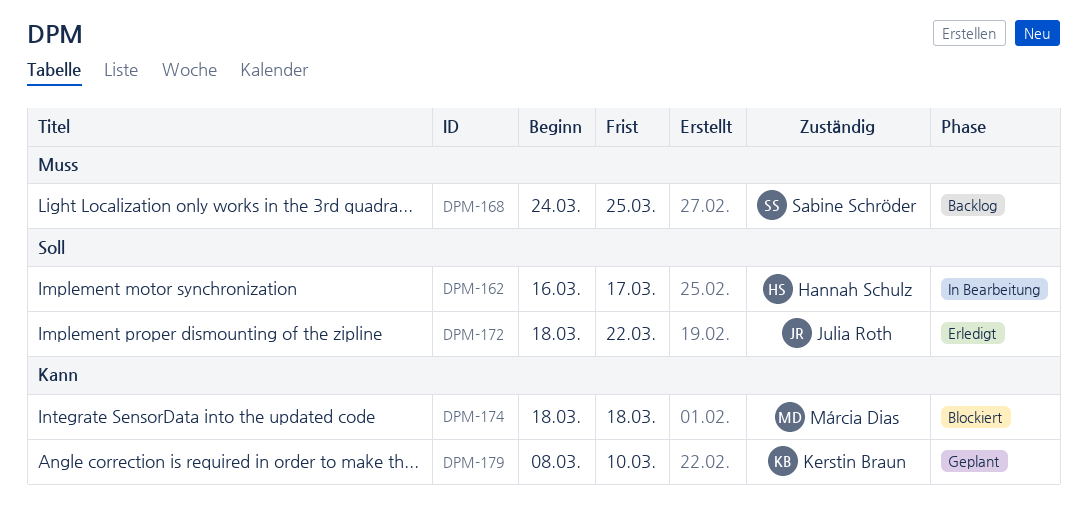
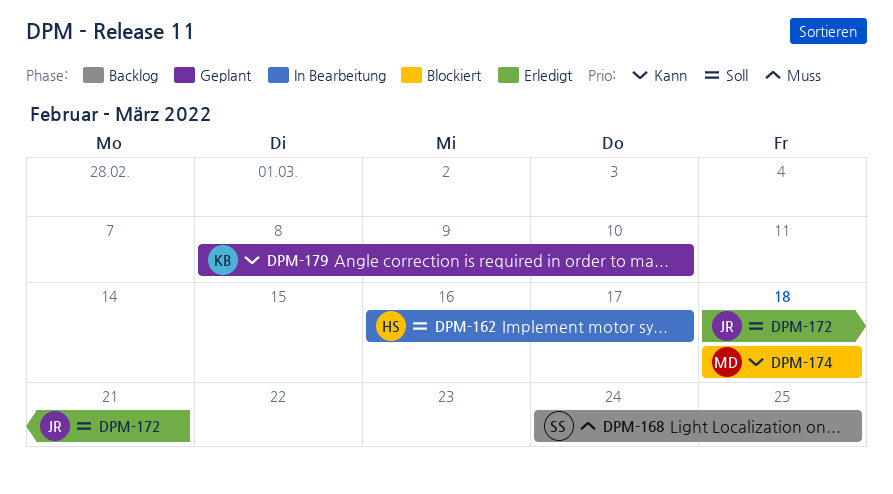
DPM-172, due: Mar 22 -> Mar 21

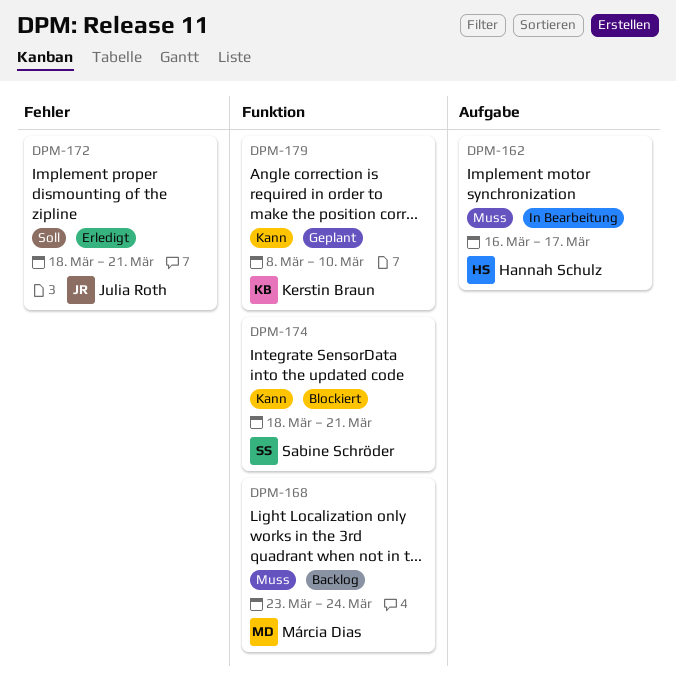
DPM-162, priority: Soll -> Muss
DPM-168, owner: Sabine Schröder -> Márcia Dias
DPM-168, start: Mar 24 -> Mar 23
DPM-168, due: Mar 25 -> Mar 24
DPM-174, owner: Márcia Dias -> Sabine Schröder
DPM-174, due: Mar 18 -> Mar 21

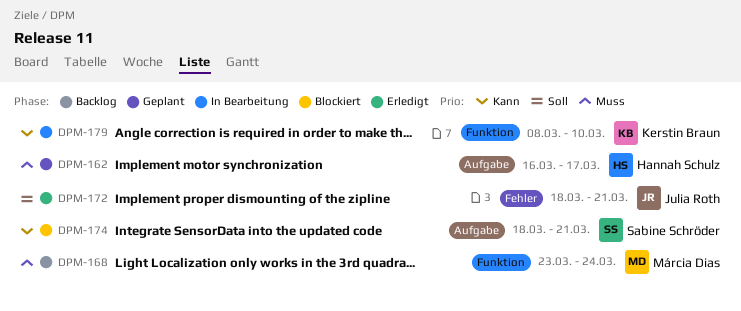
DPM-162, status: In Bearbeitung -> Geplant
DPM-174, label: Funktion -> Aufgabe
DPM-179, status: Geplant -> In Bearbeitung

